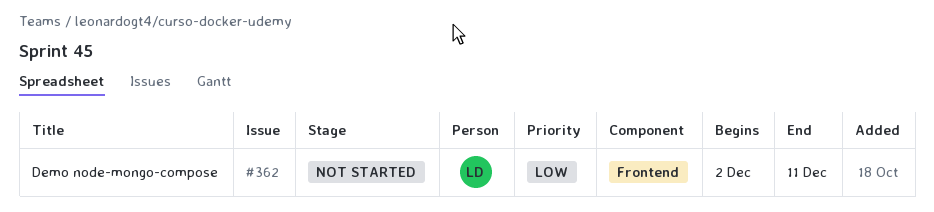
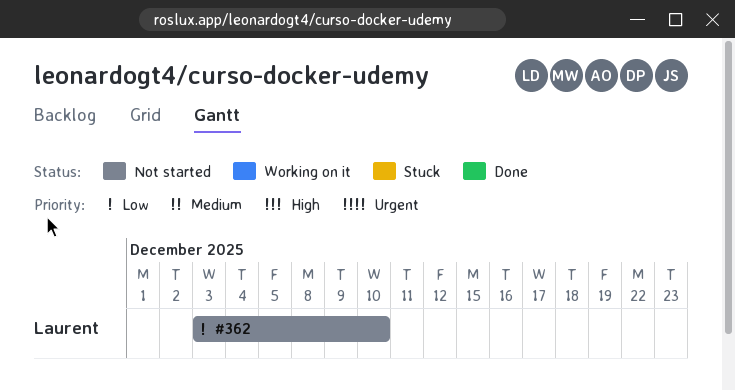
#362, start: Dec 2 -> Dec 3
#362, due: Dec 11 -> Dec 10

